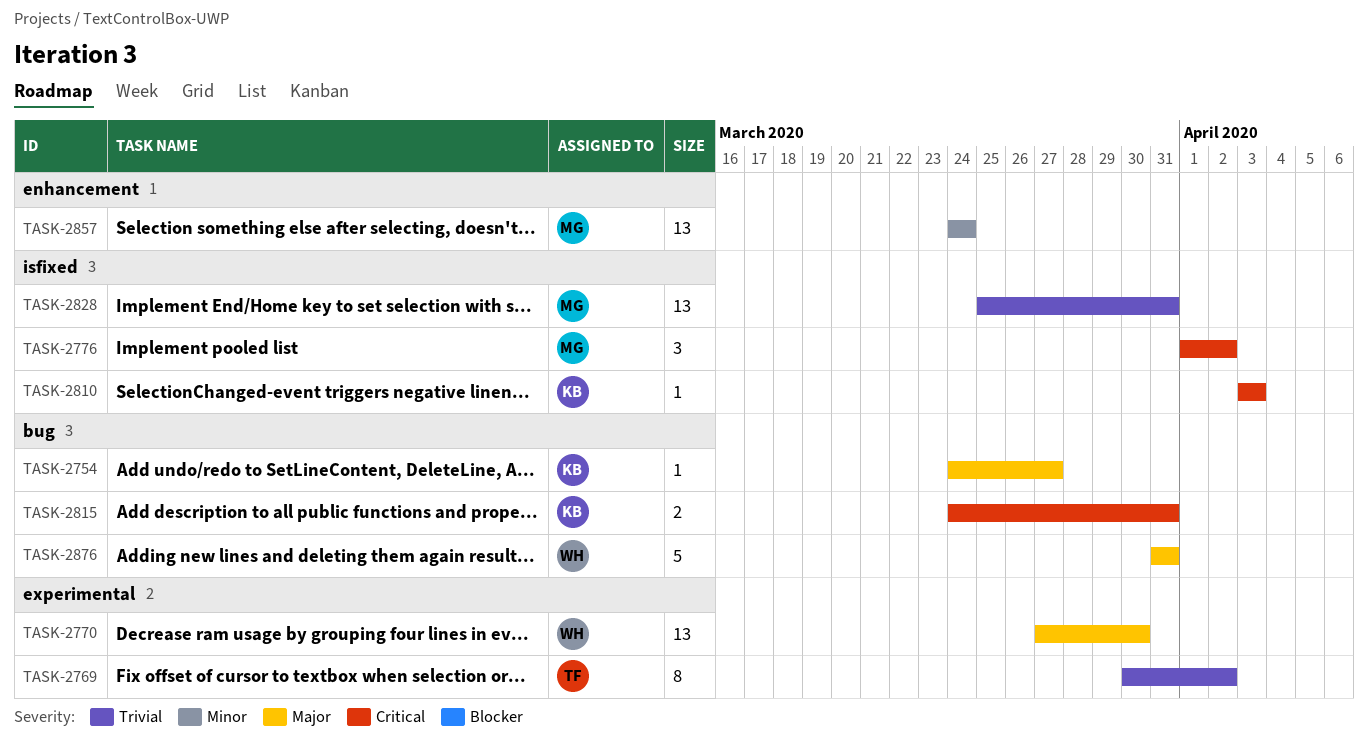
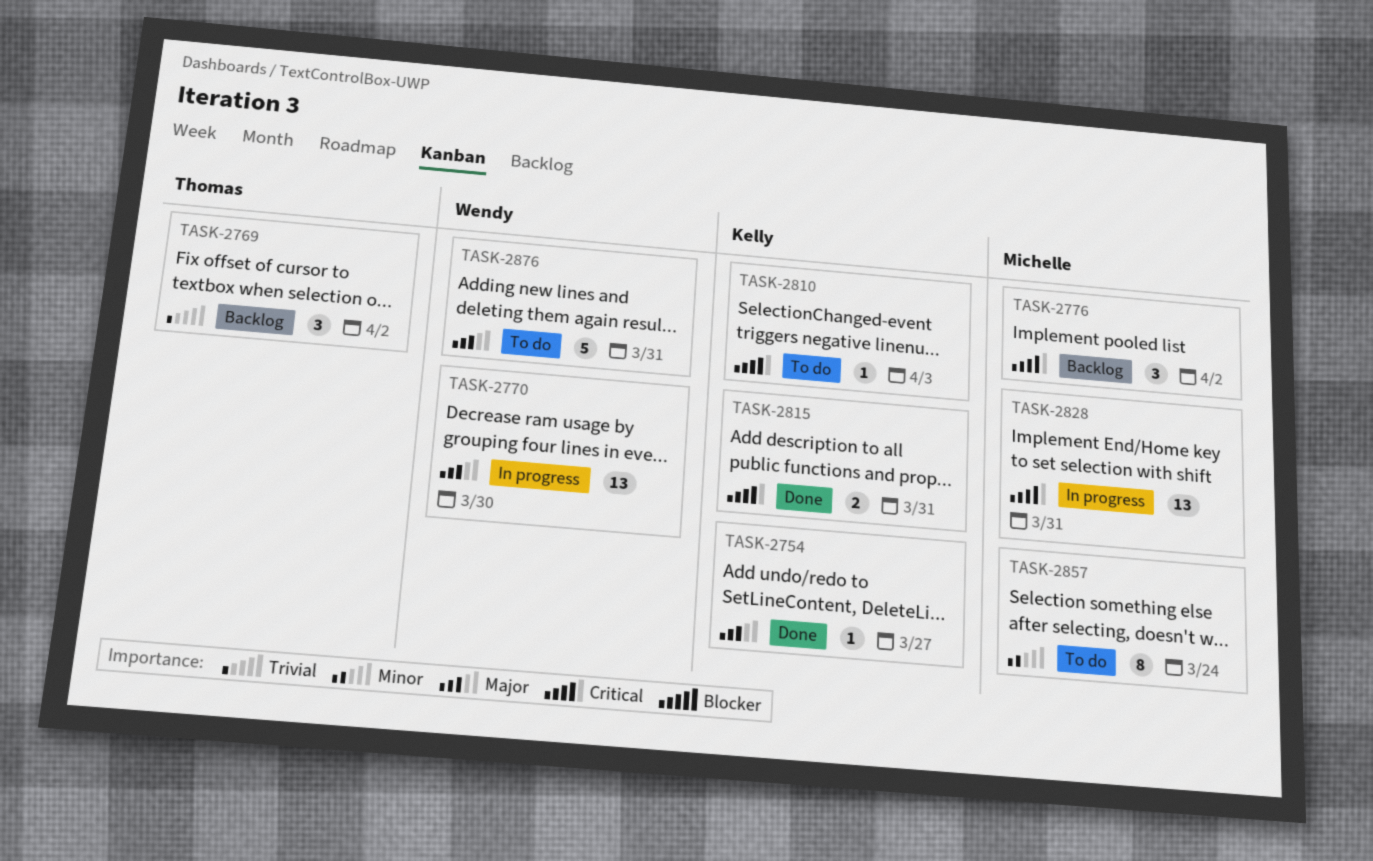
TASK-2769, estimate: 8 -> 3
TASK-2828, priority: Trivial -> Critical
TASK-2857, estimate: 13 -> 8

